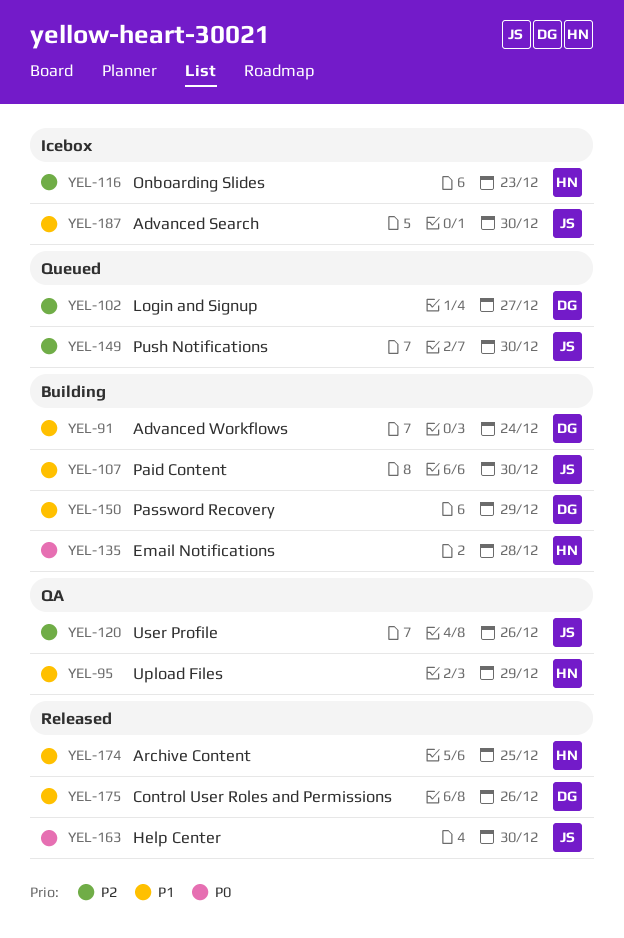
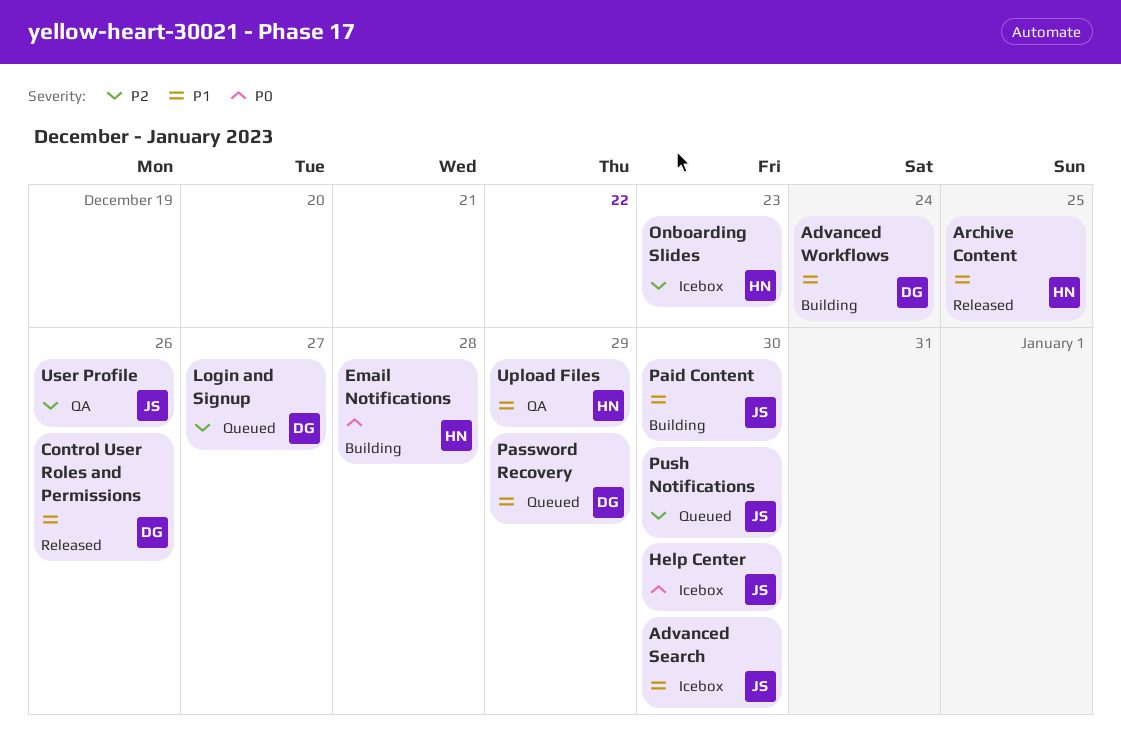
Help Center, status: Released -> Icebox
Password Recovery, status: Building -> Queued

